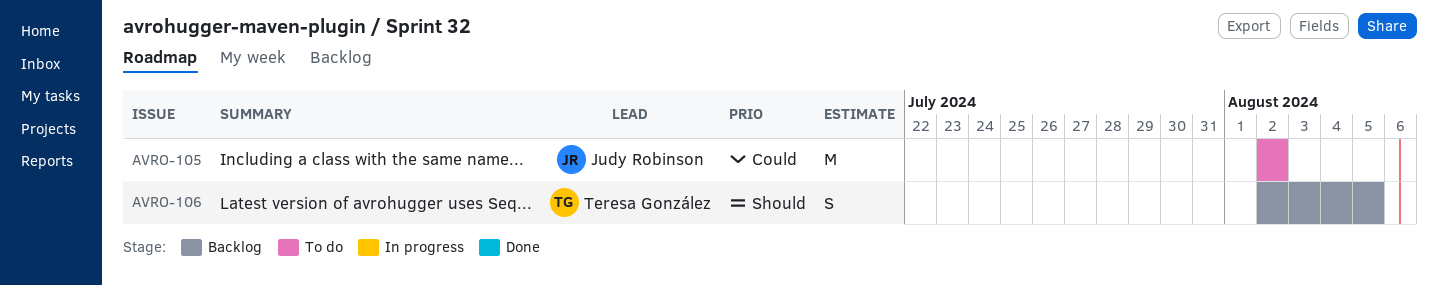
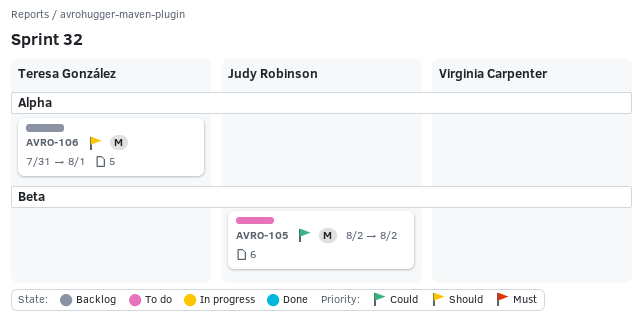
AVRO-106, estimate: S -> M
AVRO-106, start: Aug 2 -> Jul 31
AVRO-106, due: Aug 5 -> Aug 1

